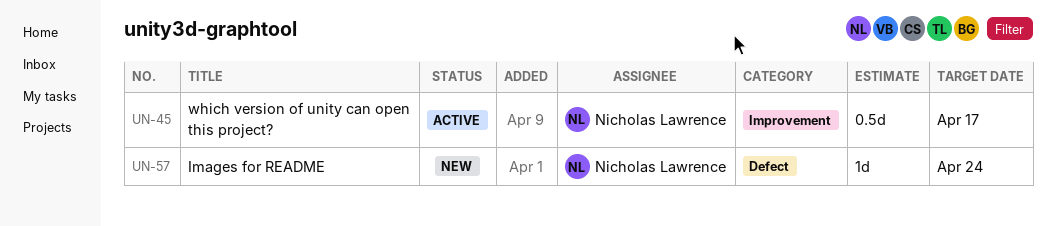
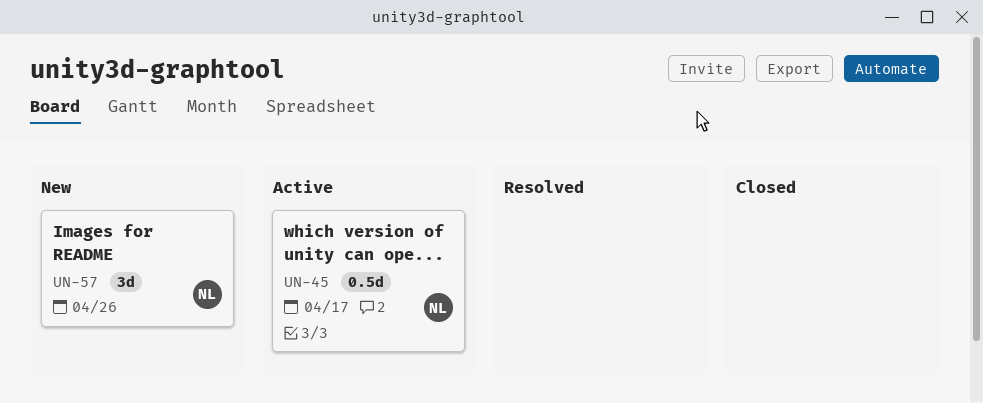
UN-57, estimate: 1d -> 3d
UN-57, due: Apr 24 -> Apr 26

